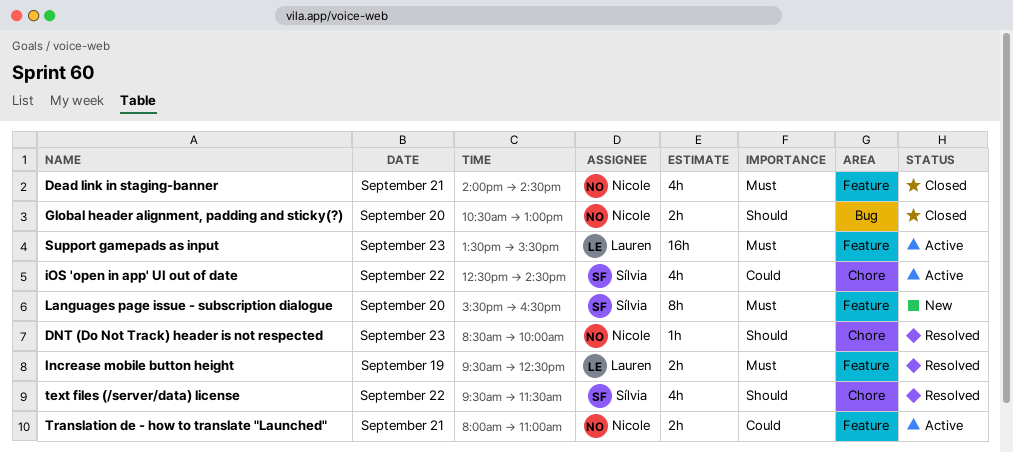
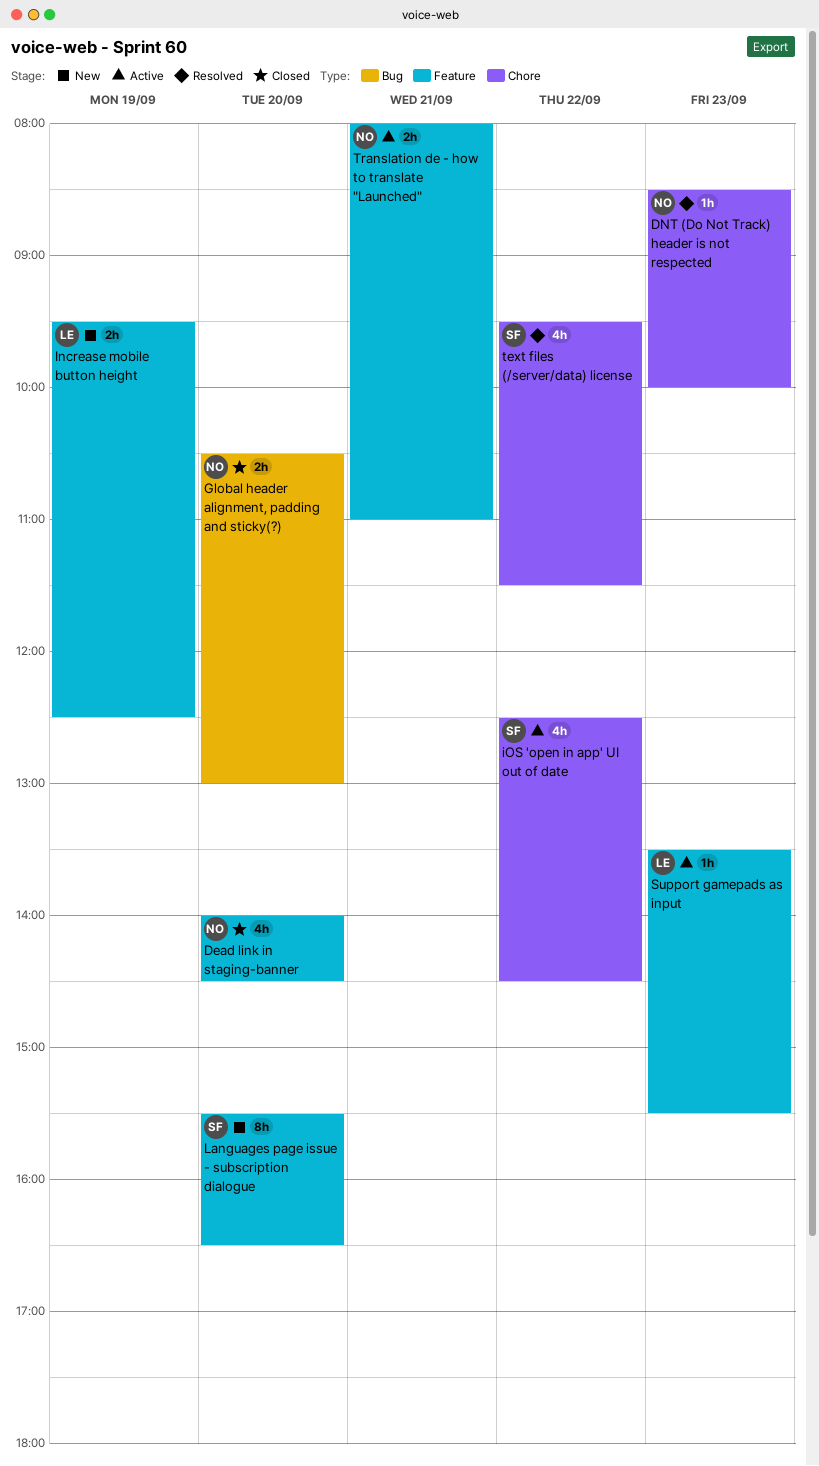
Dead link in staging-banner, day: Sep 21 -> Sep 20
Increase mobile button height, status: Resolved -> New
Support gamepads as input, estimate: 16h -> 1h

